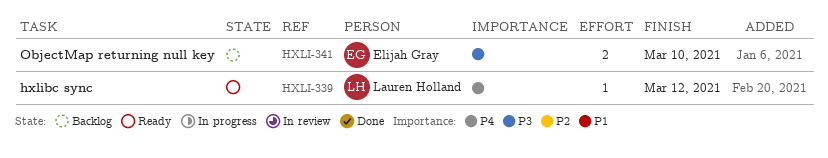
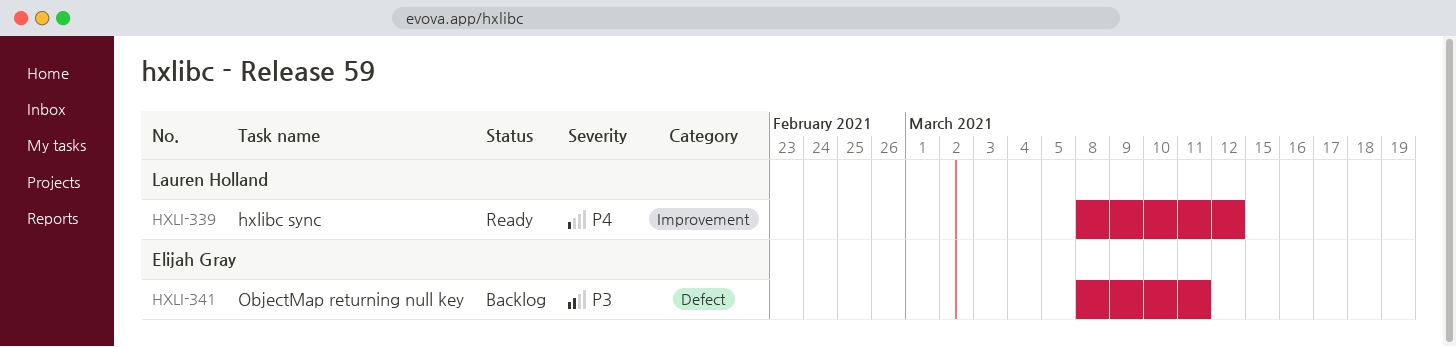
HXLI-341, due: Mar 10 -> Mar 11

